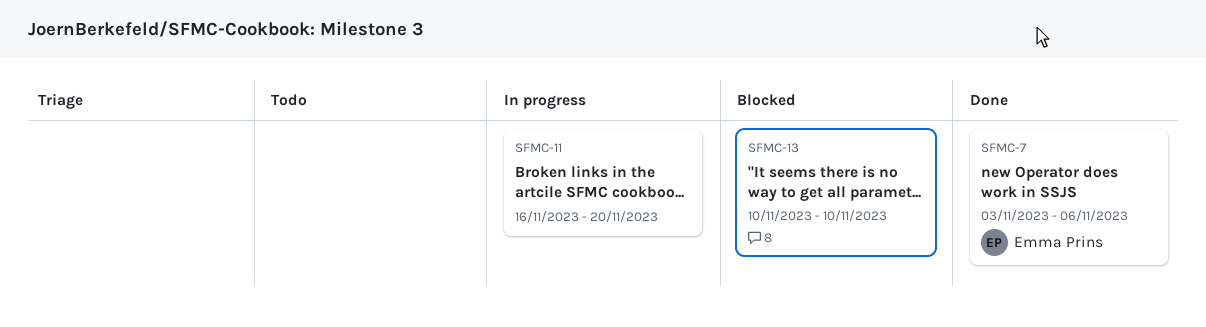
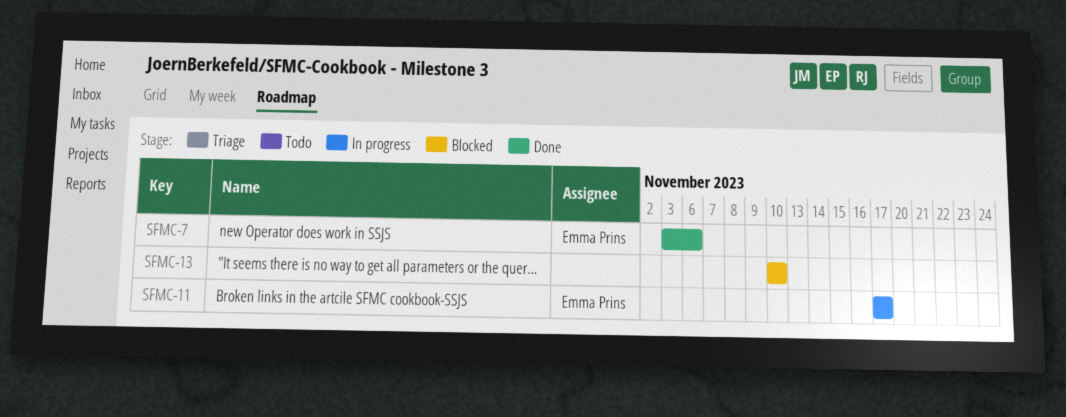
SFMC-11, owner: none -> Emma Prins
SFMC-11, start: Nov 16 -> Nov 17
SFMC-11, due: Nov 20 -> Nov 17

